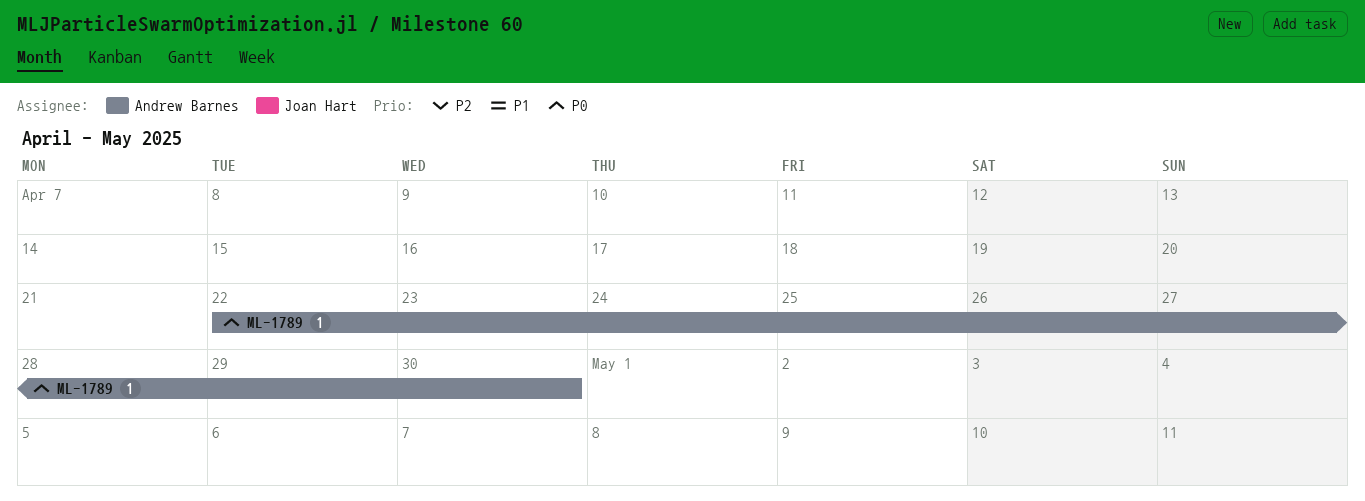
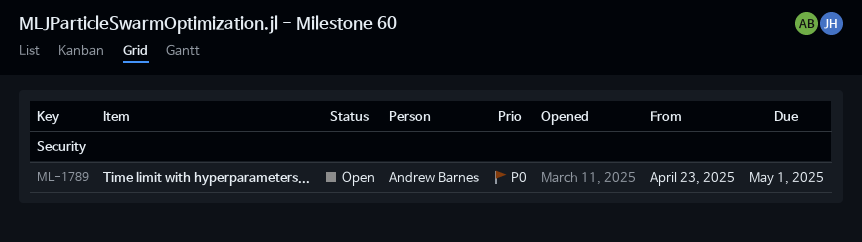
ML-1789, start: Apr 22 -> Apr 23
ML-1789, due: Apr 30 -> May 1

